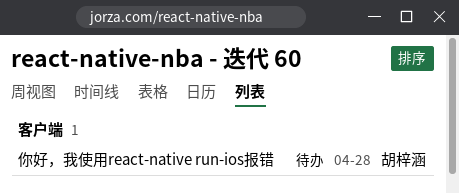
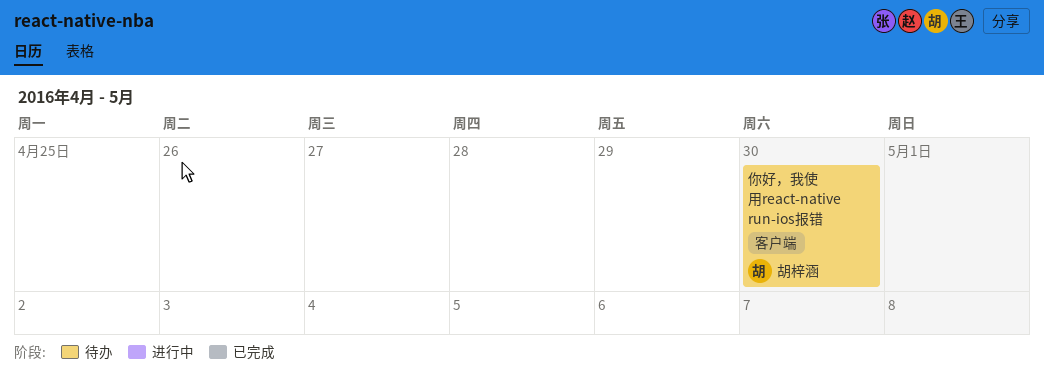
你好，我使用react-native run-ios报错, due: Apr 28 -> Apr 30

